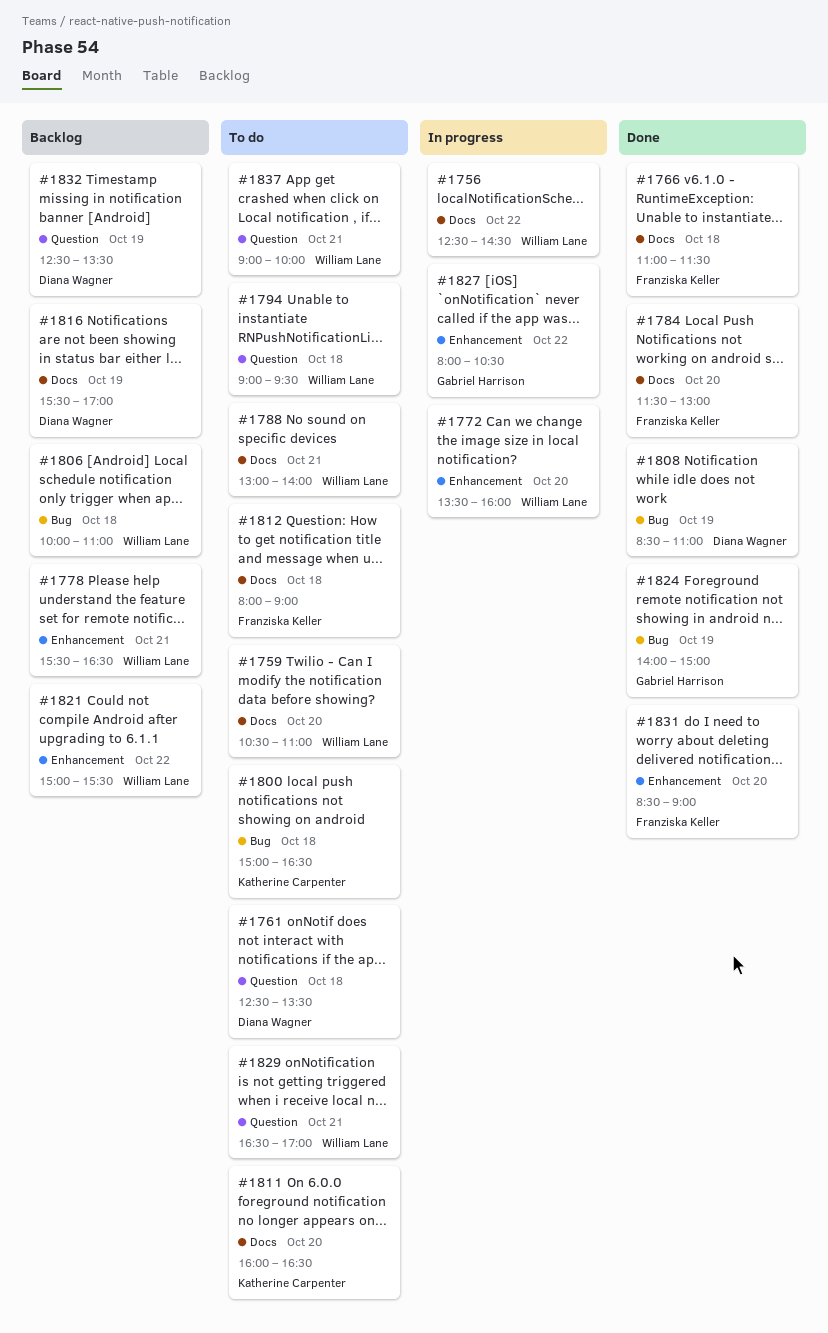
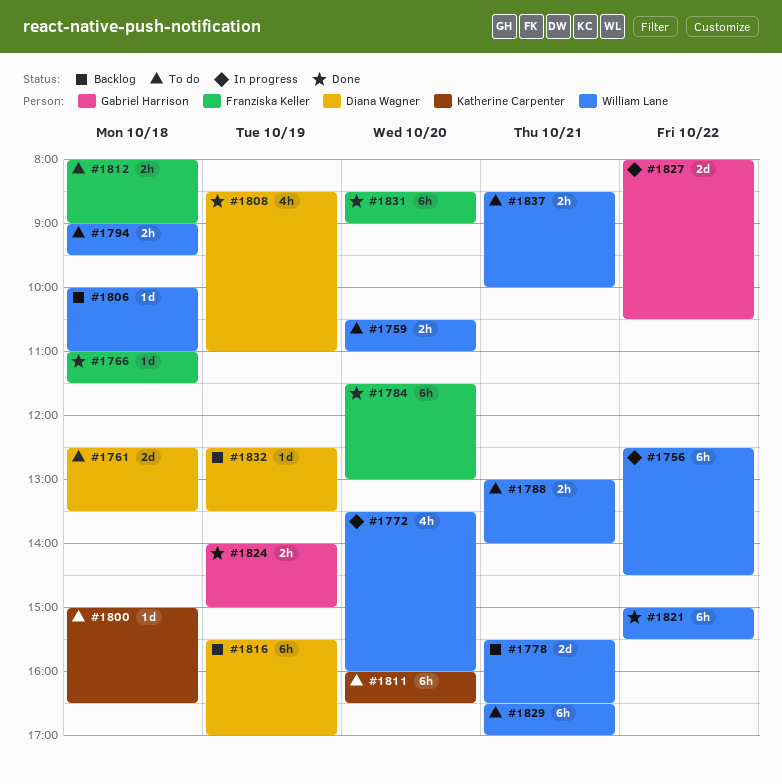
#1821, status: Backlog -> Done
#1837, begins: 09:00 -> 08:30

